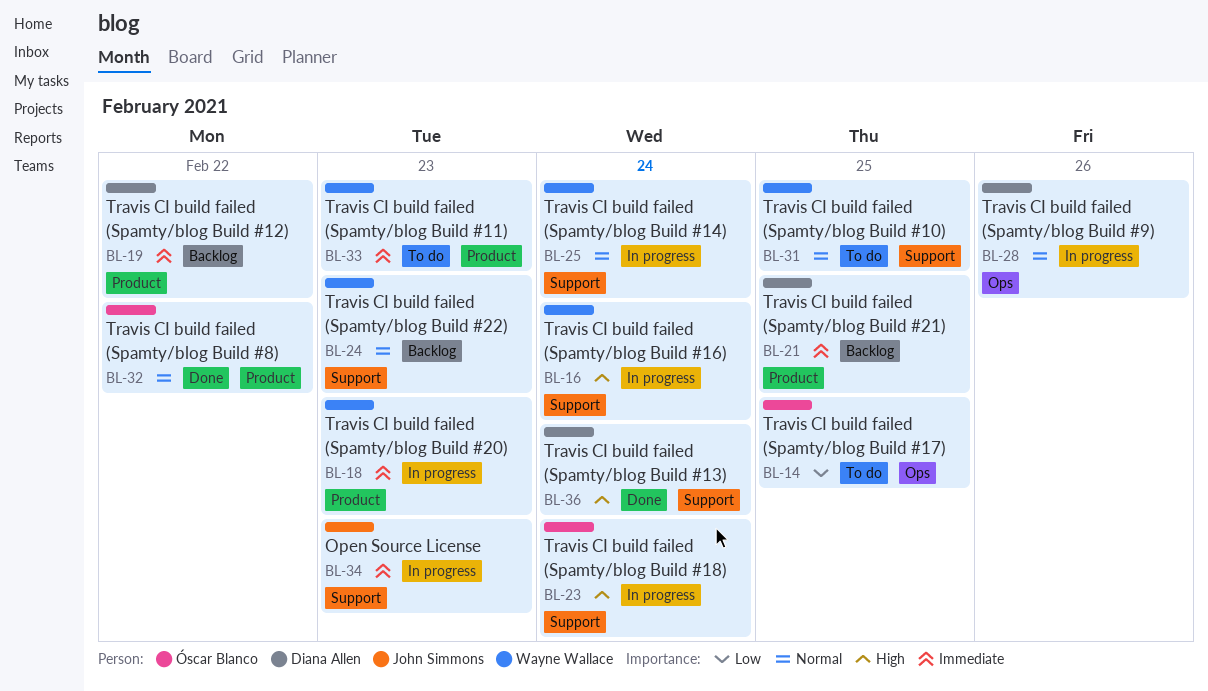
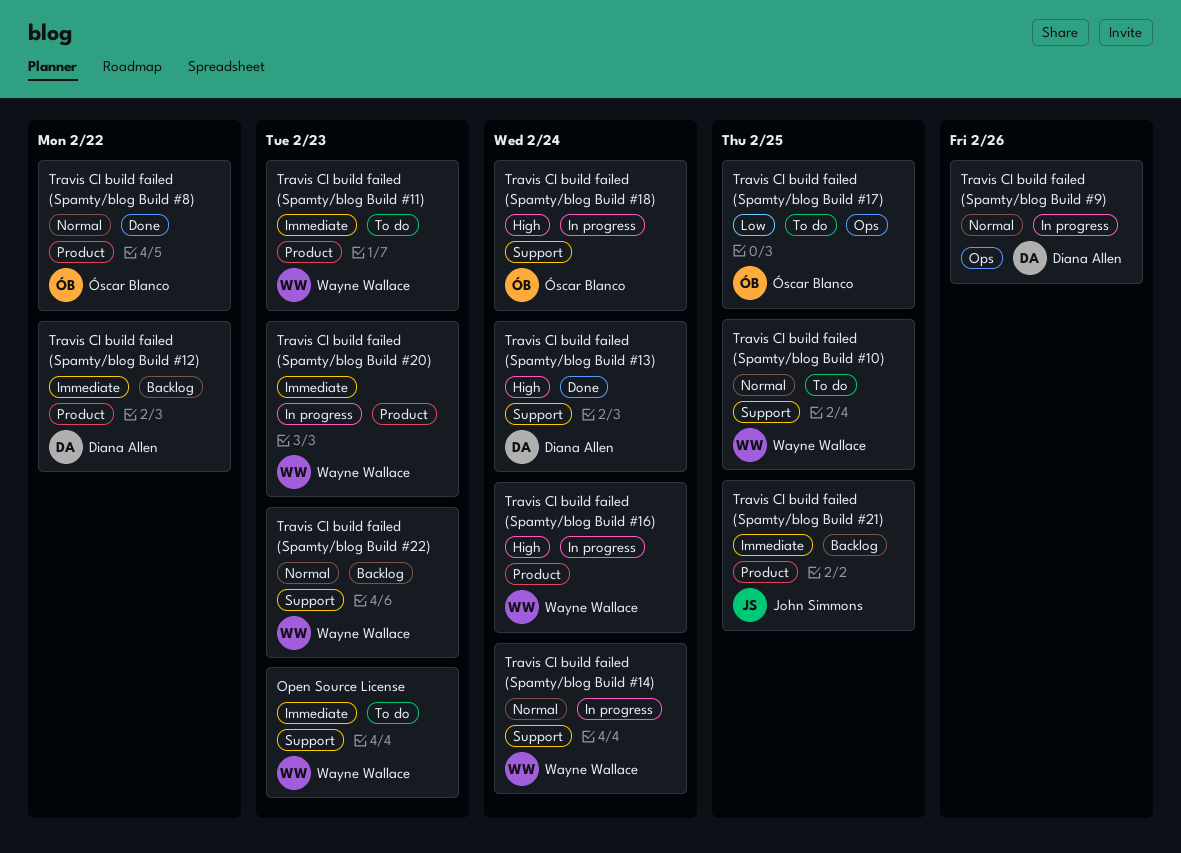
Open Source License, status: In progress -> To do
Open Source License, owner: John Simmons -> Wayne Wallace
Travis CI build failed (Spamty/blog Build #16), label: Support -> Product
Travis CI build failed (Spamty/blog Build #21), owner: Diana Allen -> John Simmons

